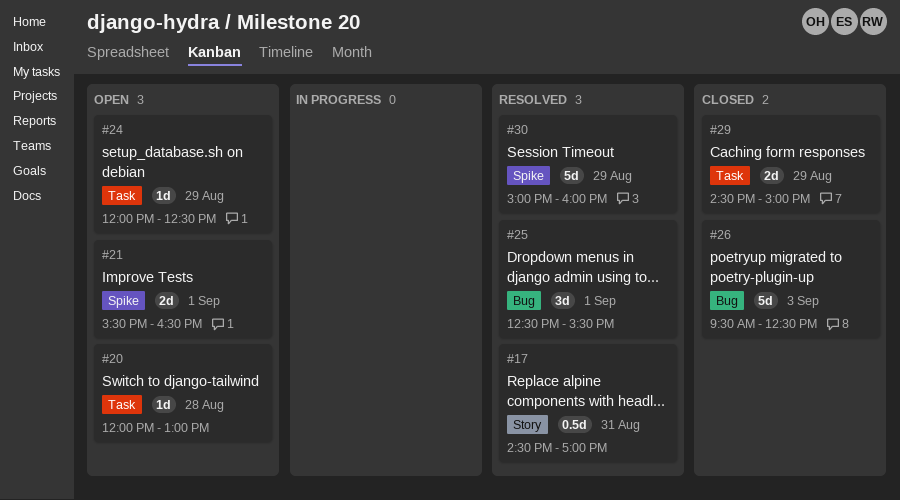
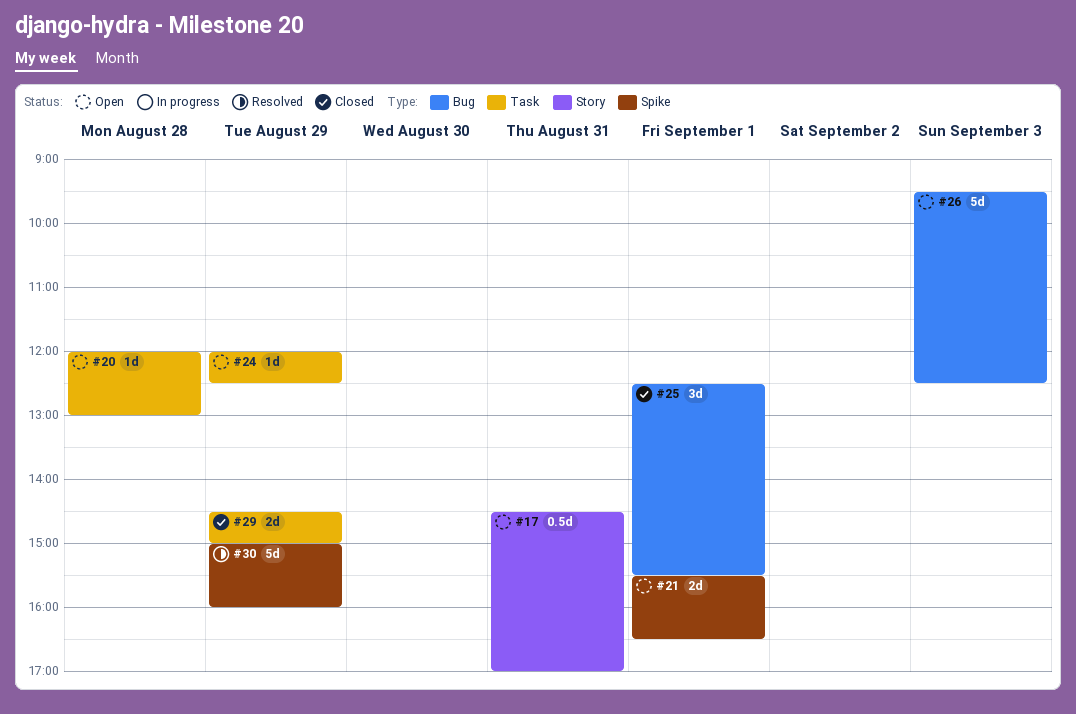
#17, status: Resolved -> Open
#25, status: Resolved -> Closed
#26, status: Closed -> Open

